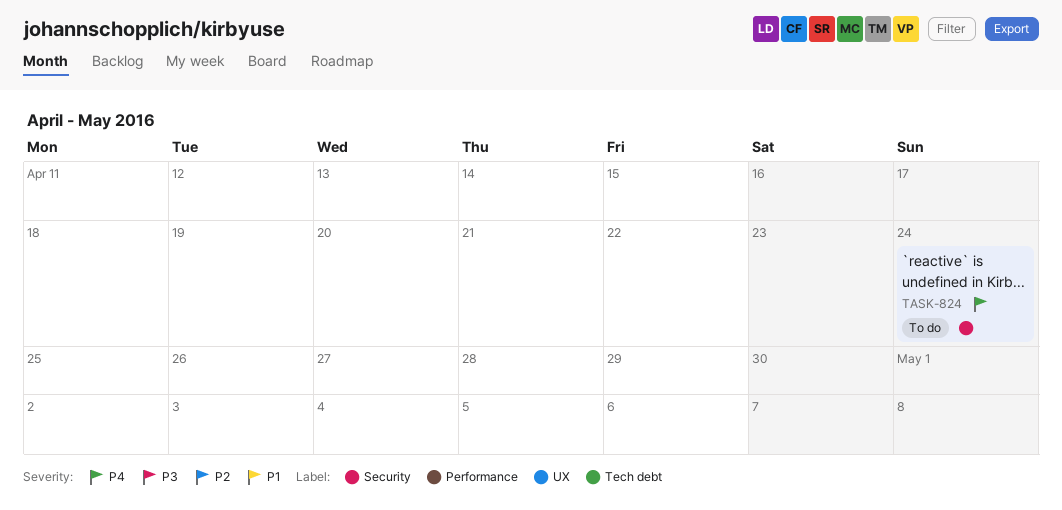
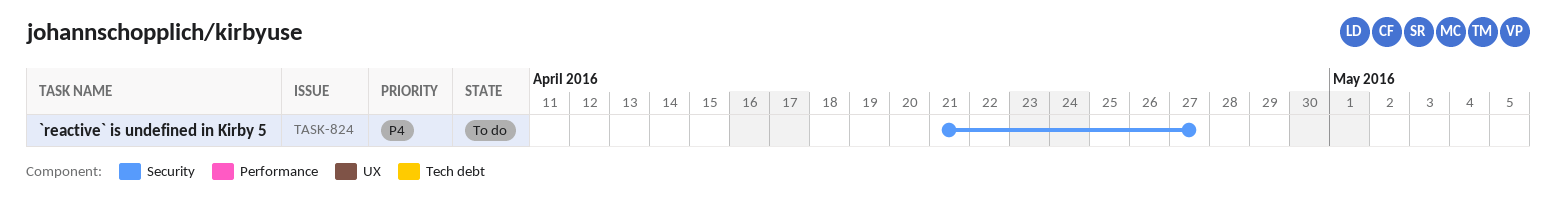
TASK-824, due: Apr 24 -> Apr 27

